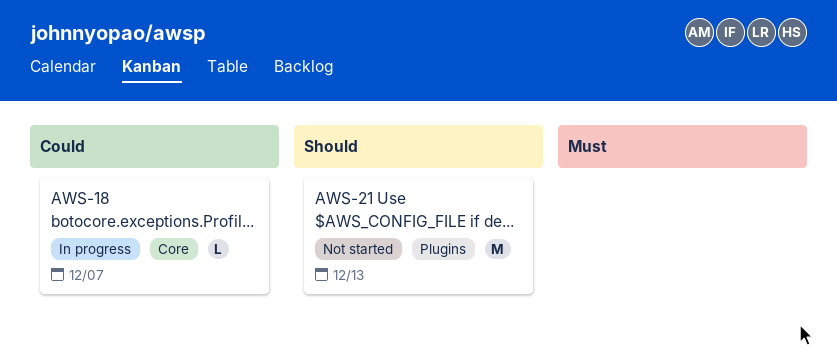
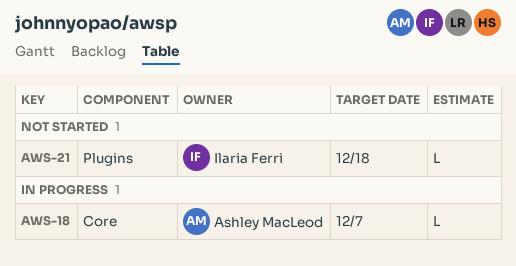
AWS-21, estimate: M -> L
AWS-21, due: Dec 13 -> Dec 18

